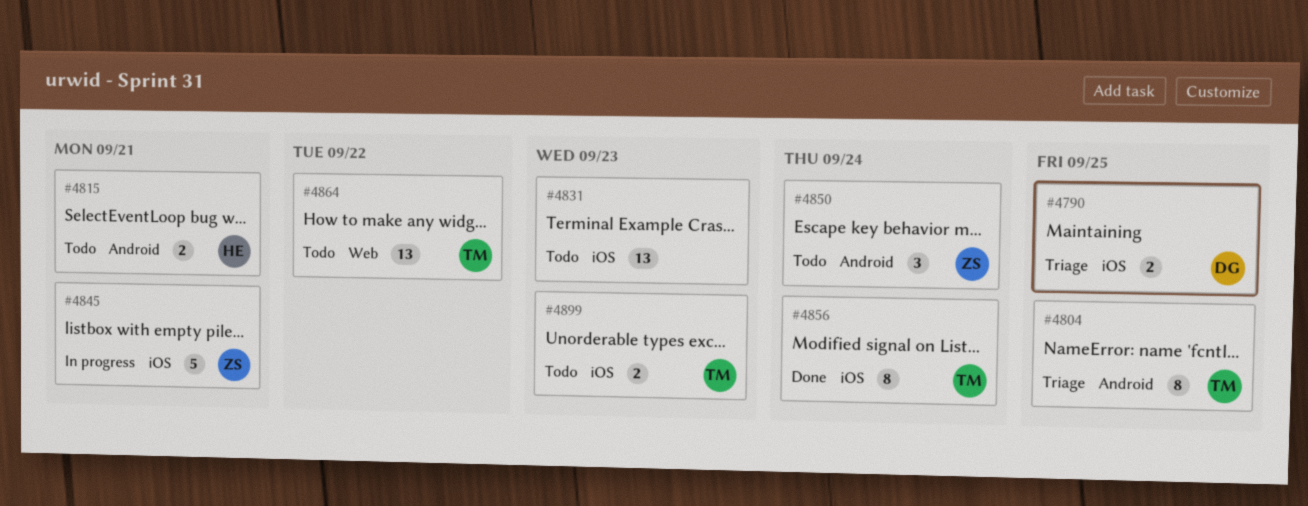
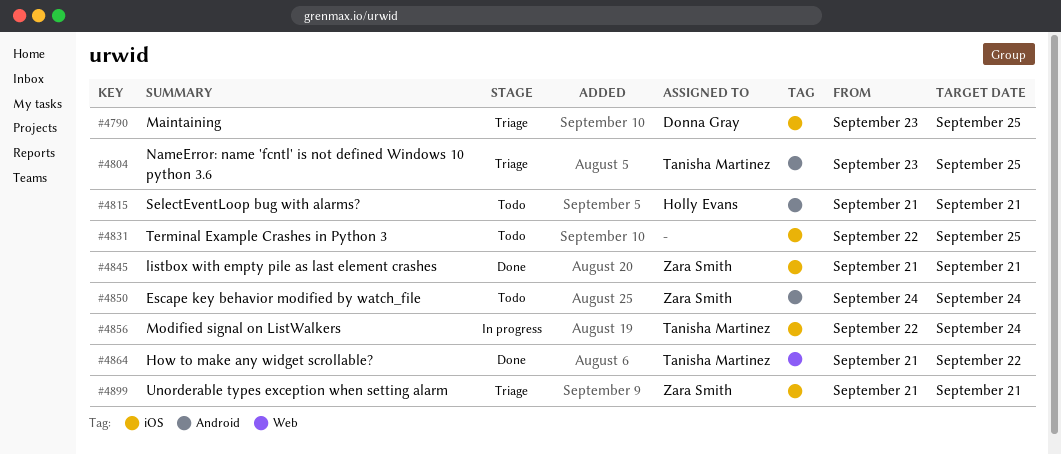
#4831, due: Sep 23 -> Sep 25
#4845, status: In progress -> Done
#4856, status: Done -> In progress
#4864, status: Todo -> Done
#4899, status: Todo -> Triage
#4899, owner: Tanisha Martinez -> Zara Smith
#4899, due: Sep 23 -> Sep 21

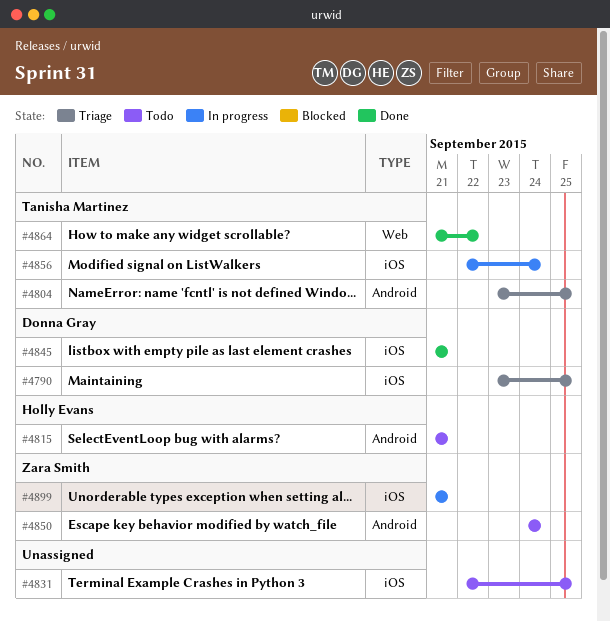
#4845, owner: Zara Smith -> Donna Gray
#4899, status: Triage -> In progress

